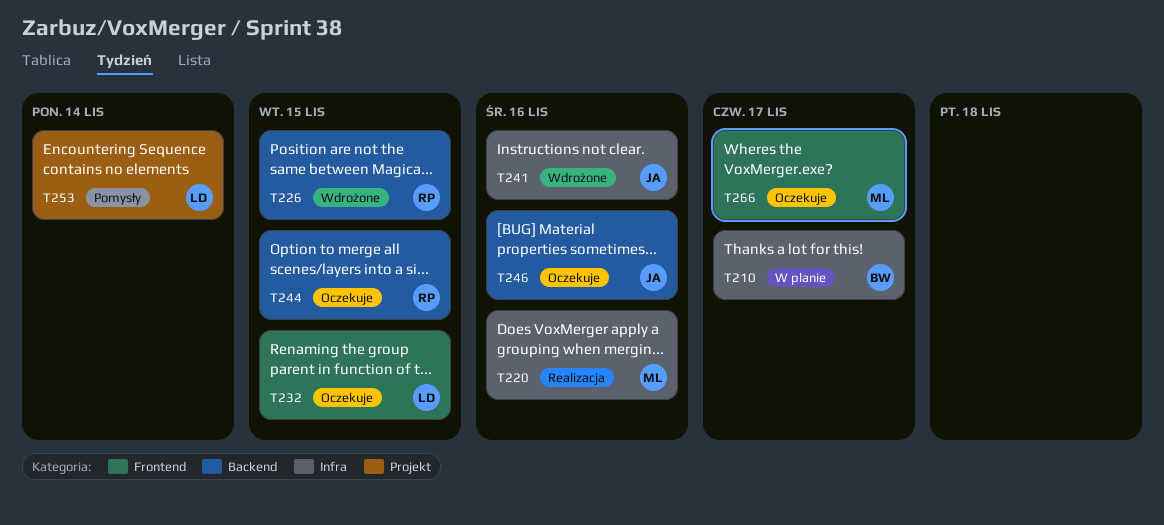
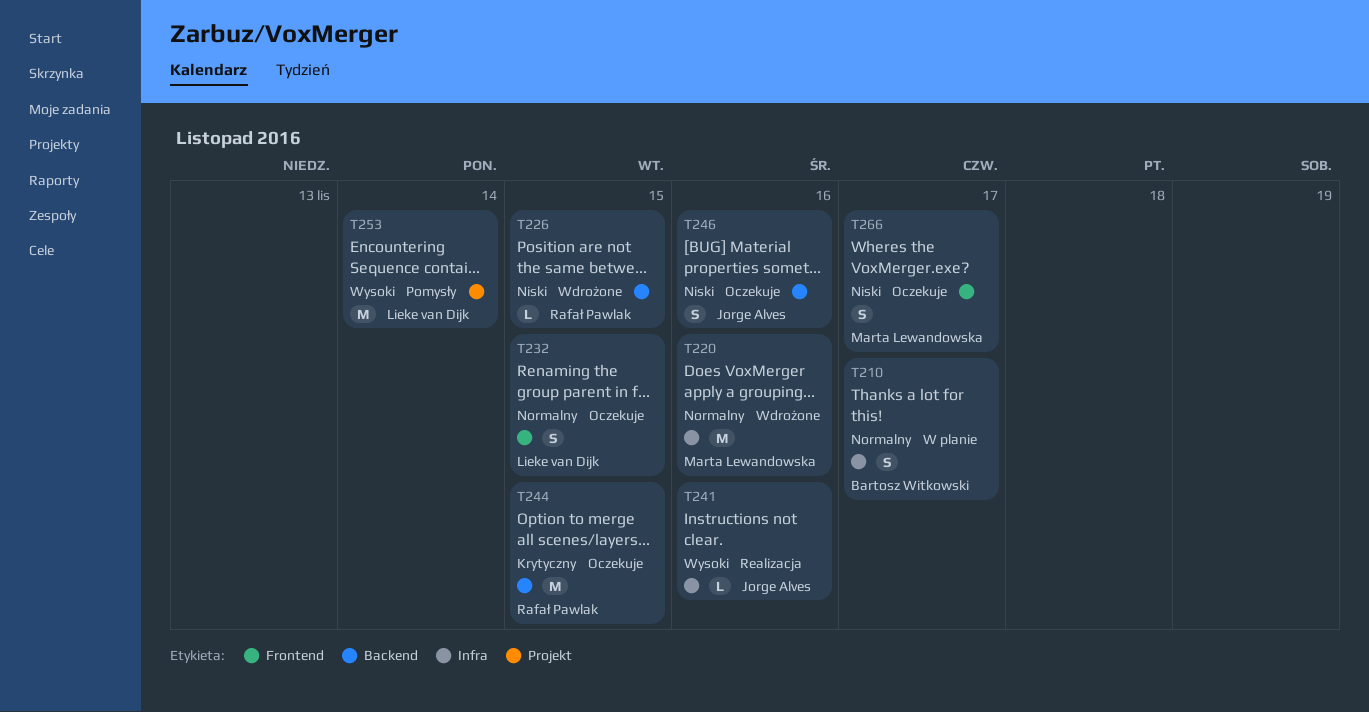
T220, status: Realizacja -> Wdrożone
T241, status: Wdrożone -> Realizacja

